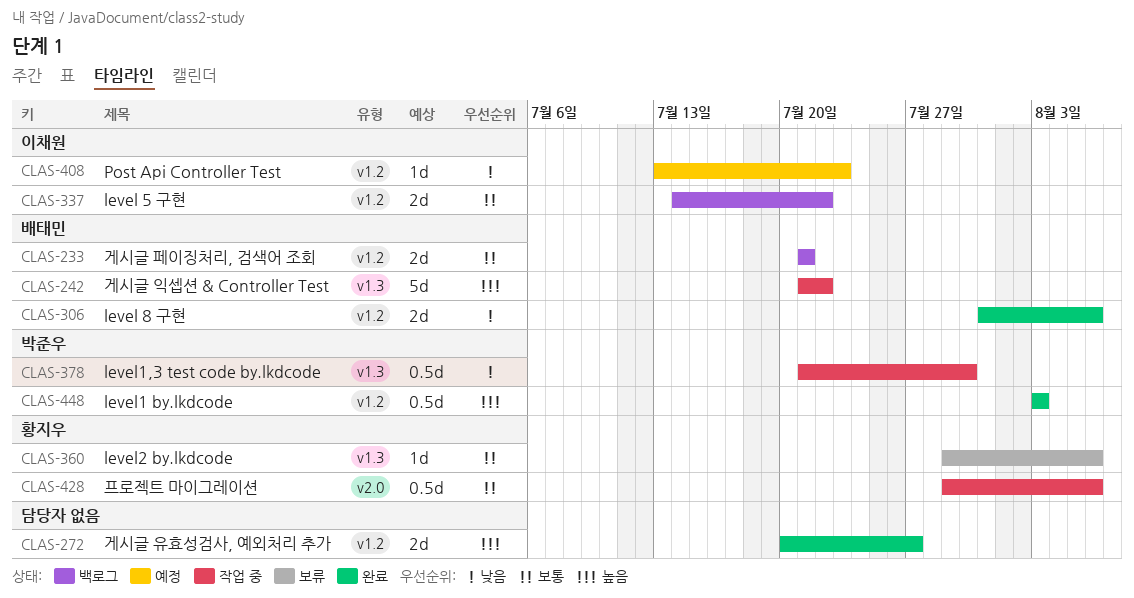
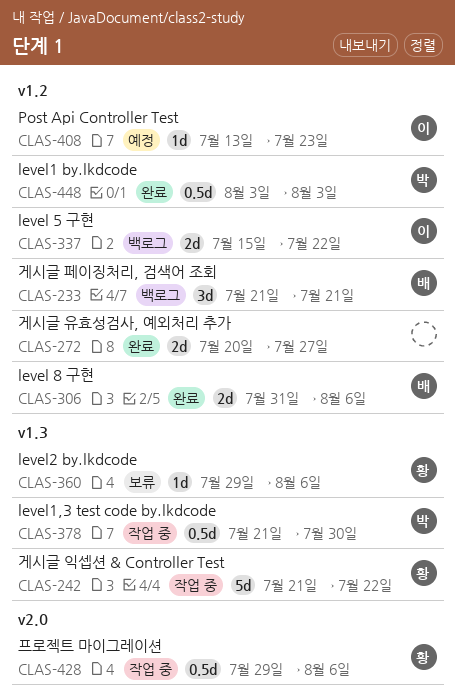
CLAS-233, estimate: 2d -> 3d
CLAS-242, owner: 배태민 -> 황지우
CLAS-337, start: Jul 14 -> Jul 15

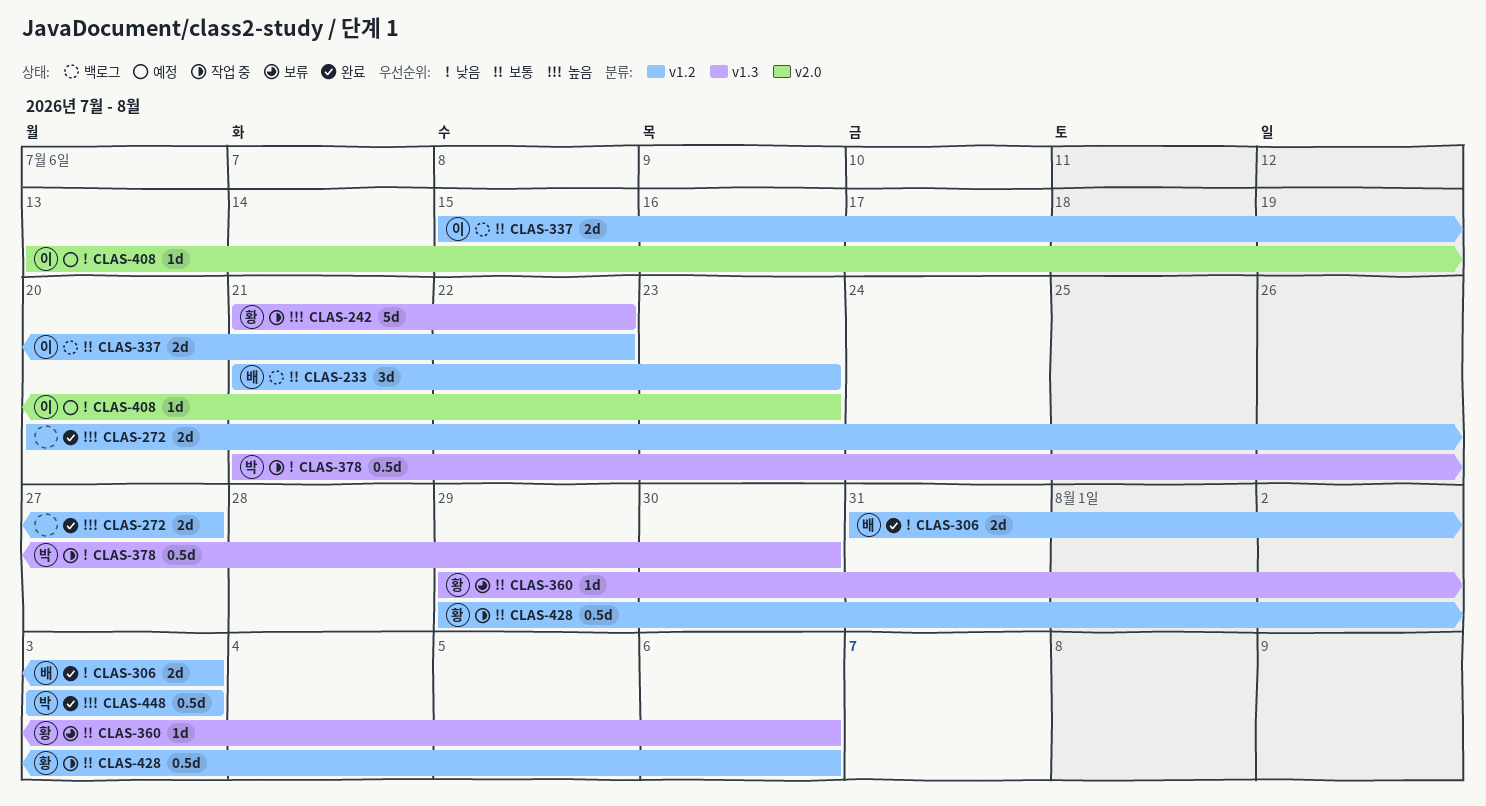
CLAS-233, due: Jul 21 -> Jul 23
CLAS-306, due: Aug 6 -> Aug 3
CLAS-408, label: v1.2 -> v2.0
CLAS-428, label: v2.0 -> v1.2

